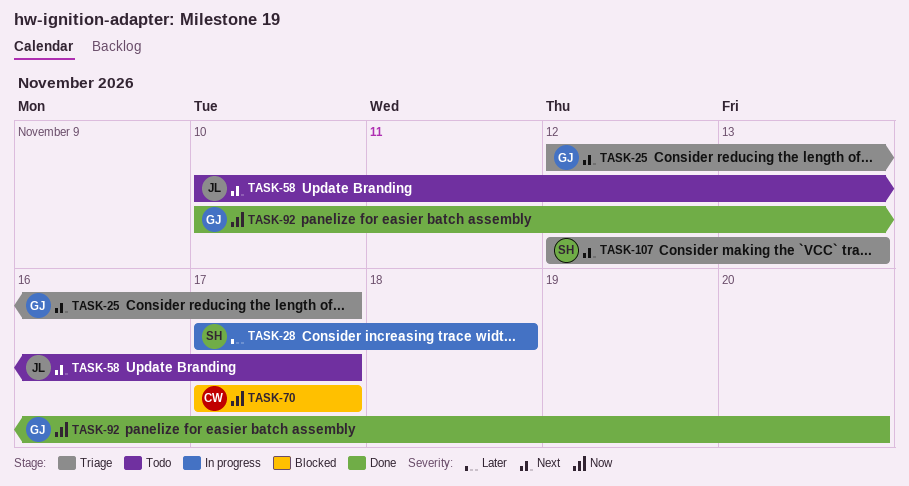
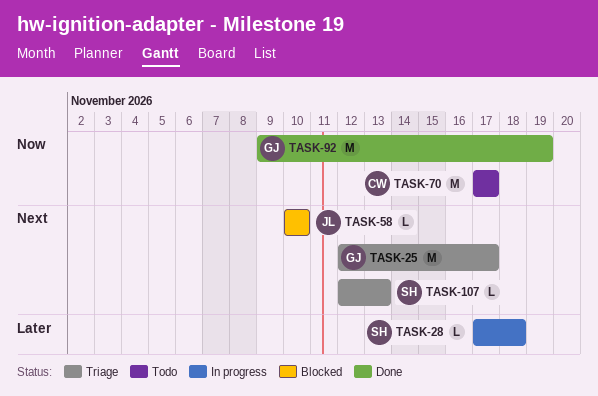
TASK-58, status: Todo -> Blocked
TASK-58, due: Nov 17 -> Nov 10
TASK-70, status: Blocked -> Todo
TASK-92, start: Nov 10 -> Nov 9
TASK-92, due: Nov 20 -> Nov 19

